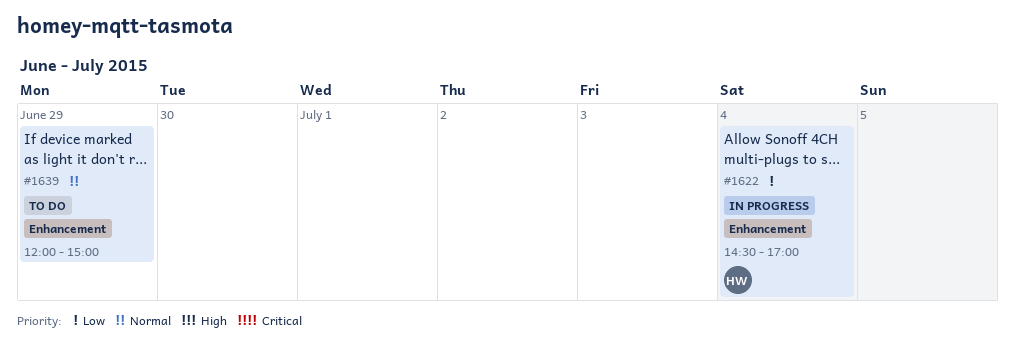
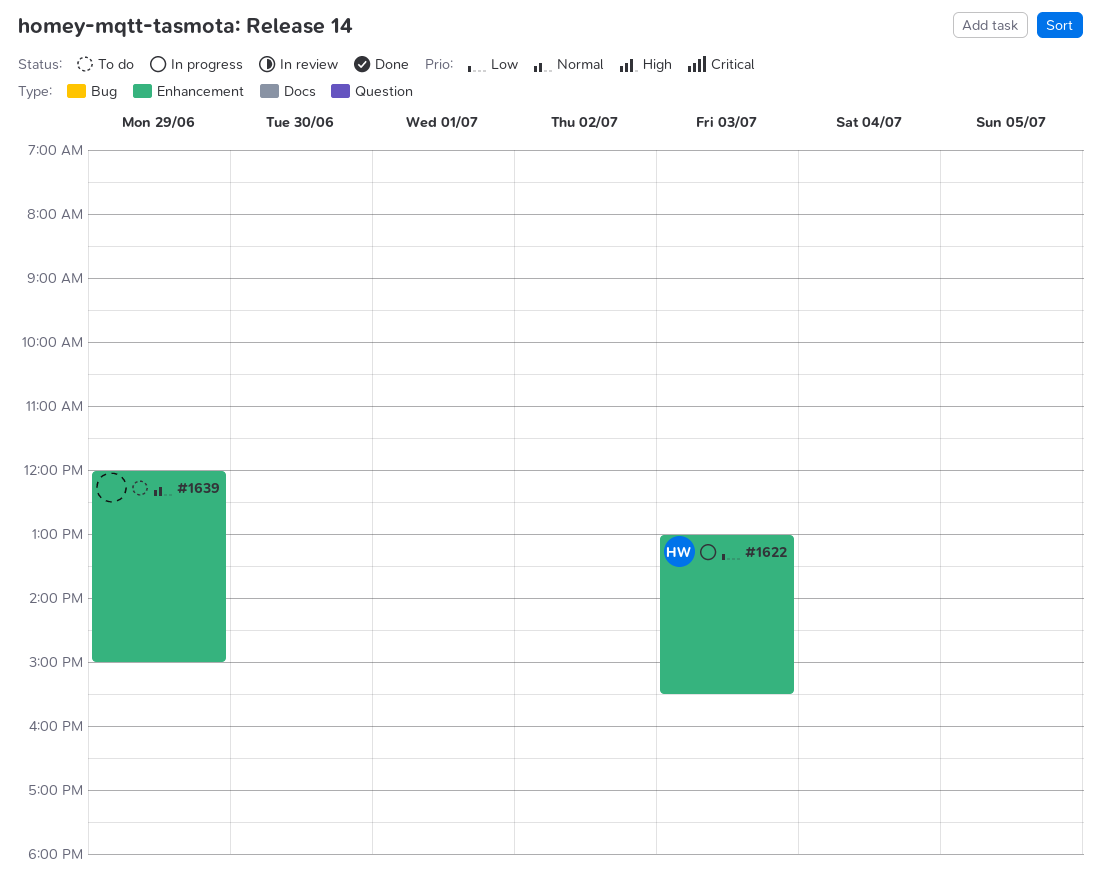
#1622, day: Jul 4 -> Jul 3
#1622, begins: 14:30 -> 13:00
#1622, ends: 17:00 -> 15:30

